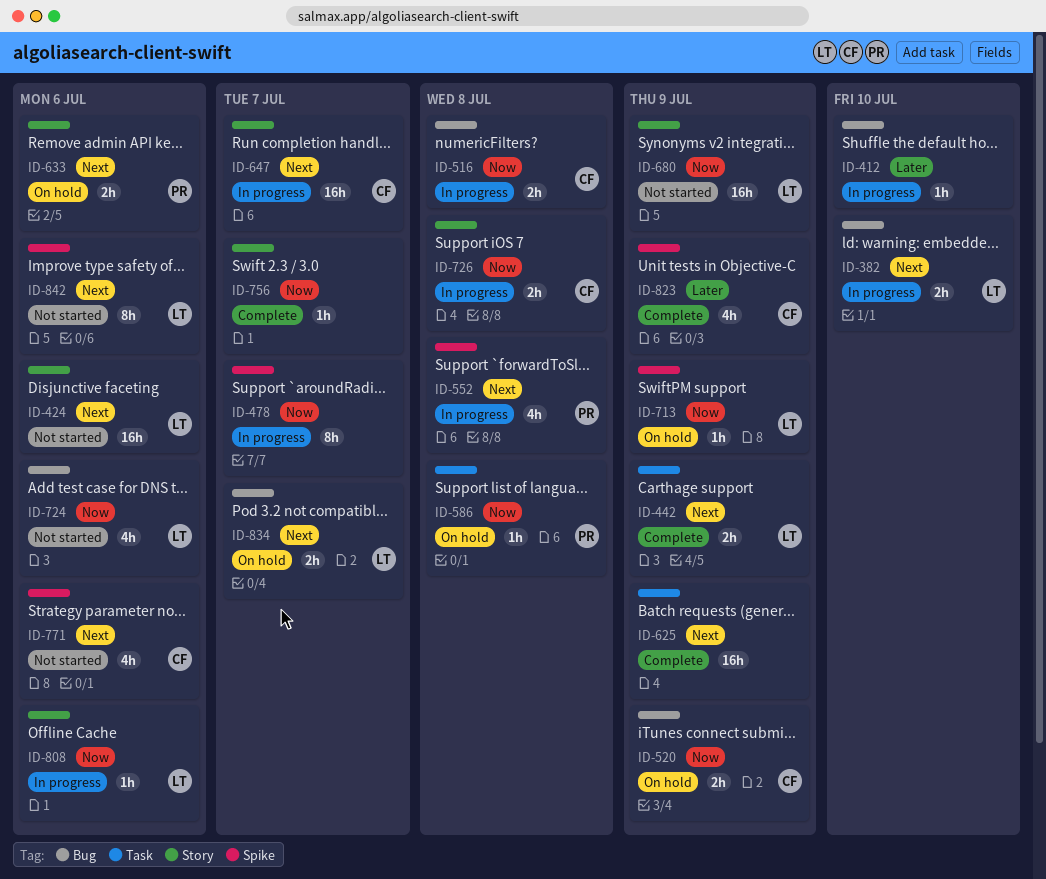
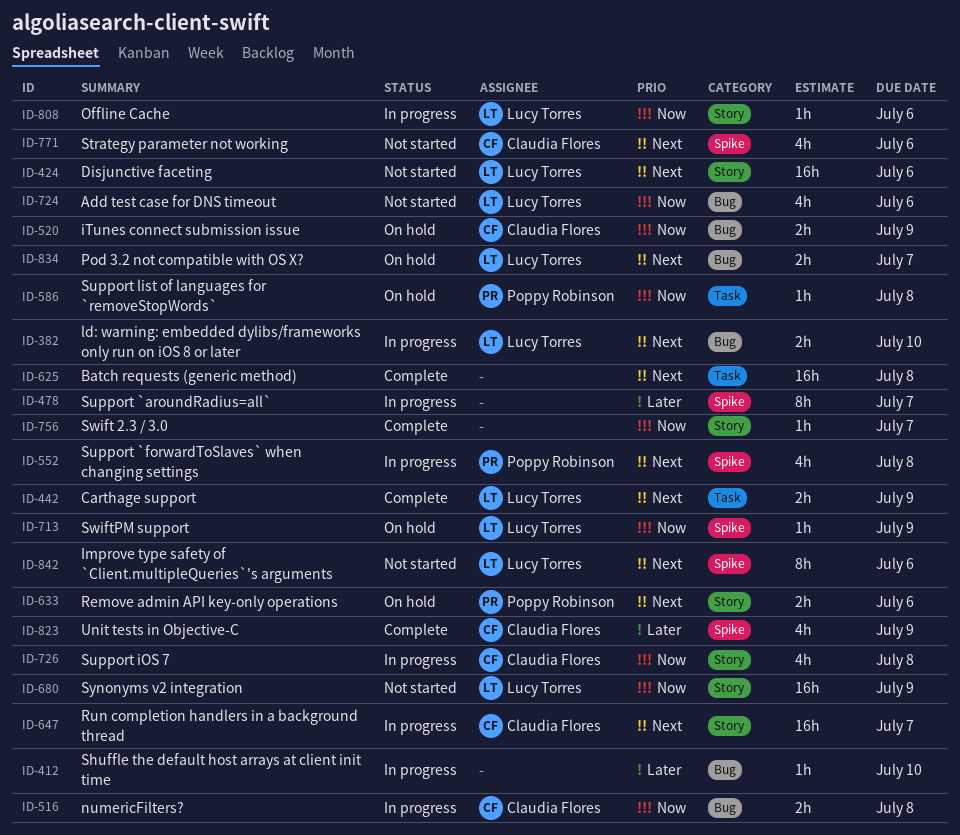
ID-478, priority: Now -> Later
ID-625, due: Jul 9 -> Jul 8
ID-726, estimate: 2h -> 4h

